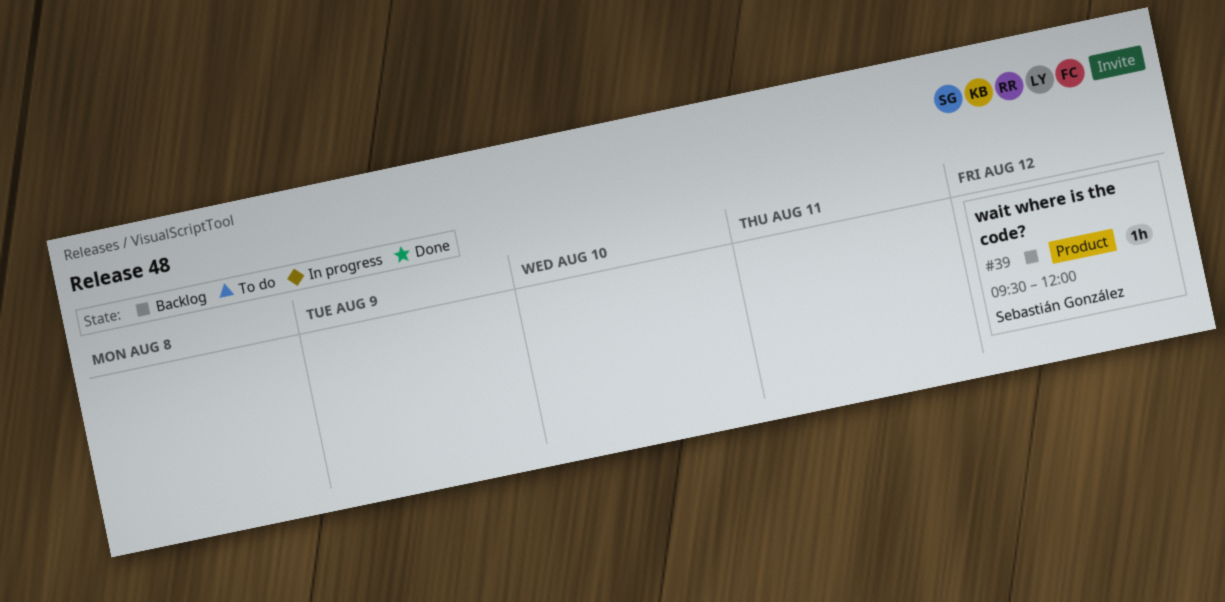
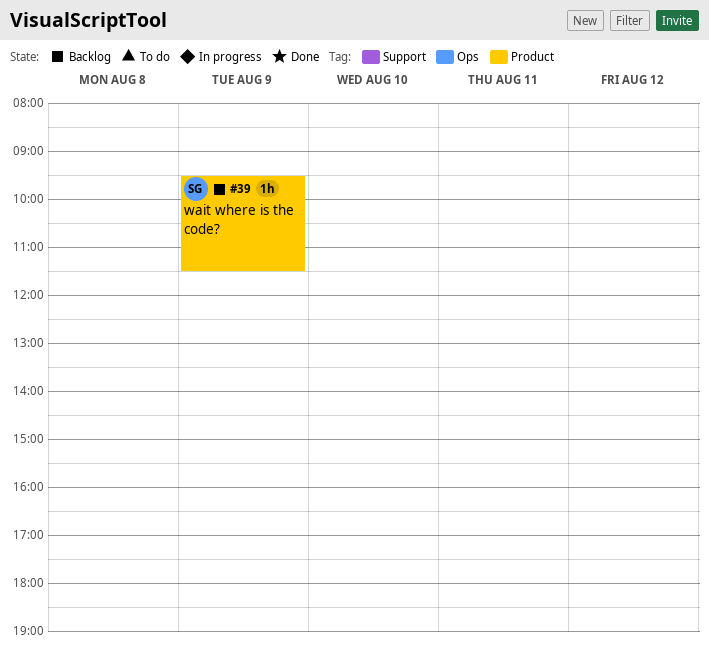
#39, day: Aug 12 -> Aug 9
#39, ends: 12:00 -> 11:30

